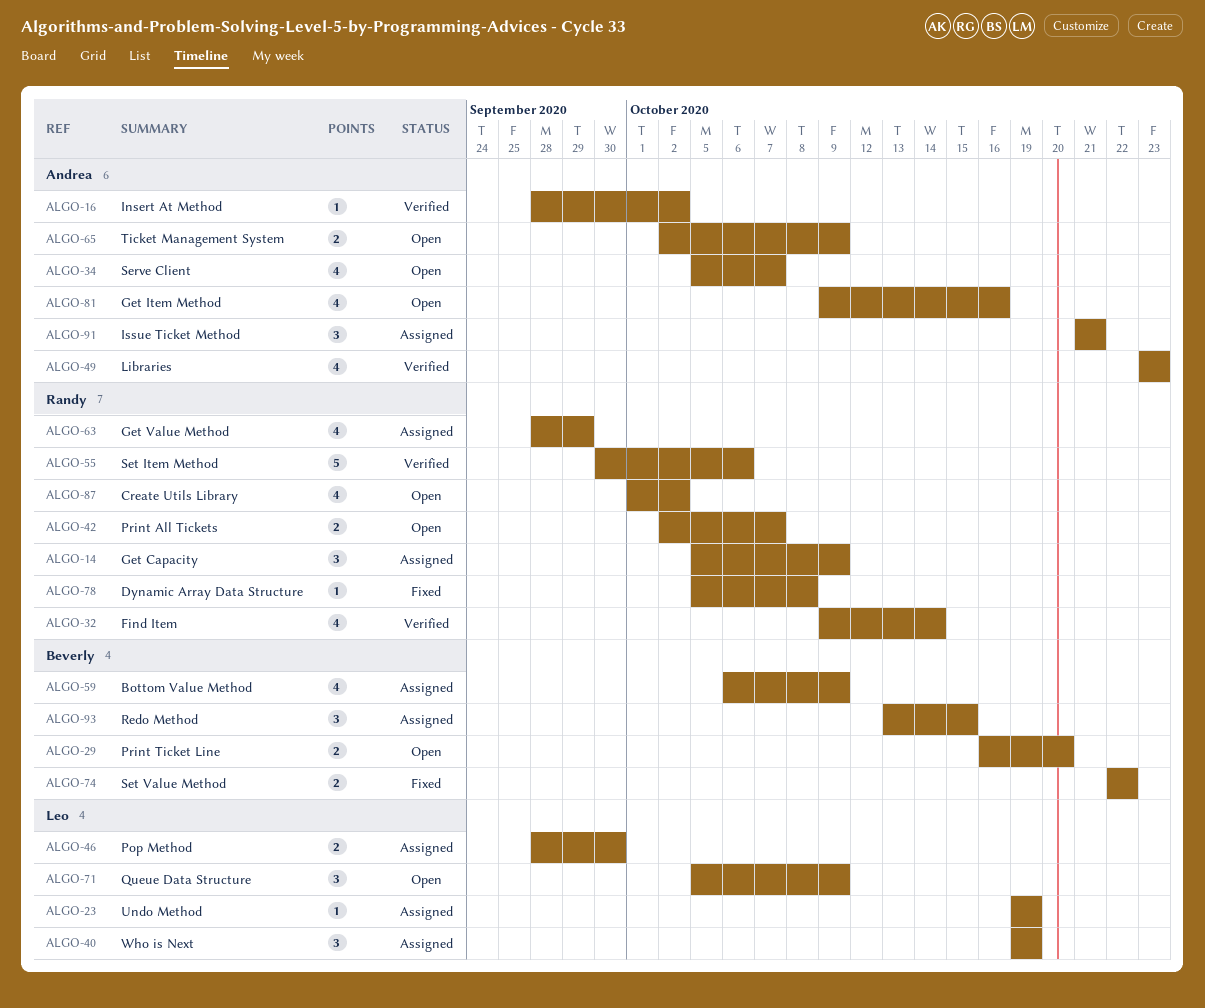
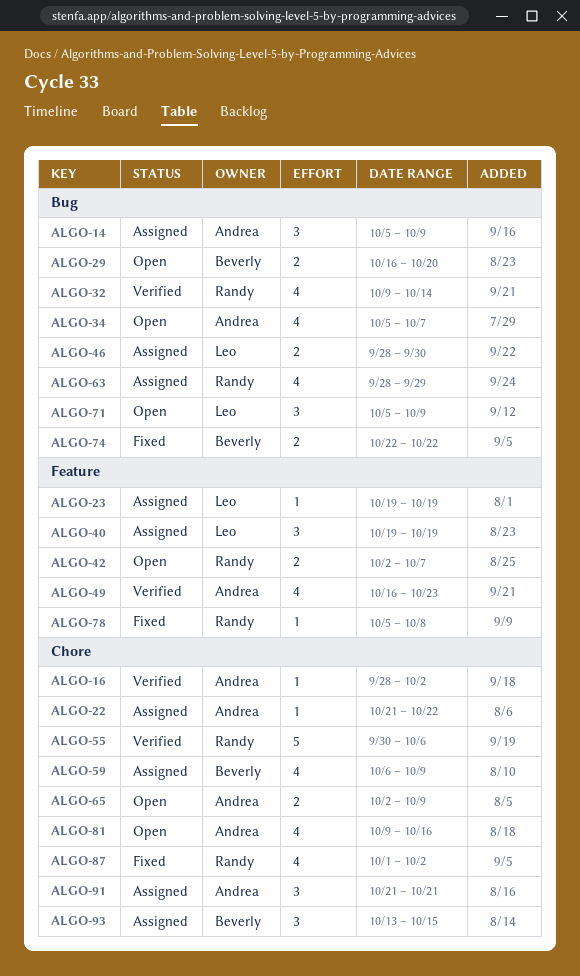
ALGO-14, owner: Randy -> Andrea
ALGO-22: none -> present
ALGO-49, start: Oct 23 -> Oct 16
ALGO-87, status: Open -> Fixed

